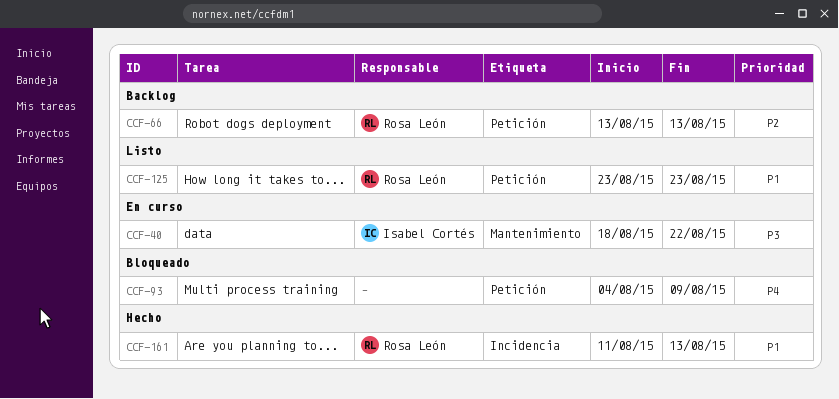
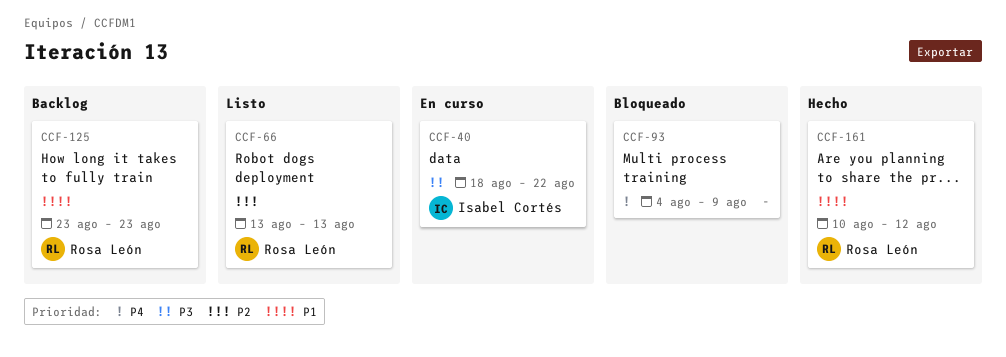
CCF-66, status: Backlog -> Listo
CCF-125, status: Listo -> Backlog
CCF-161, start: Aug 11 -> Aug 10
CCF-161, due: Aug 13 -> Aug 12

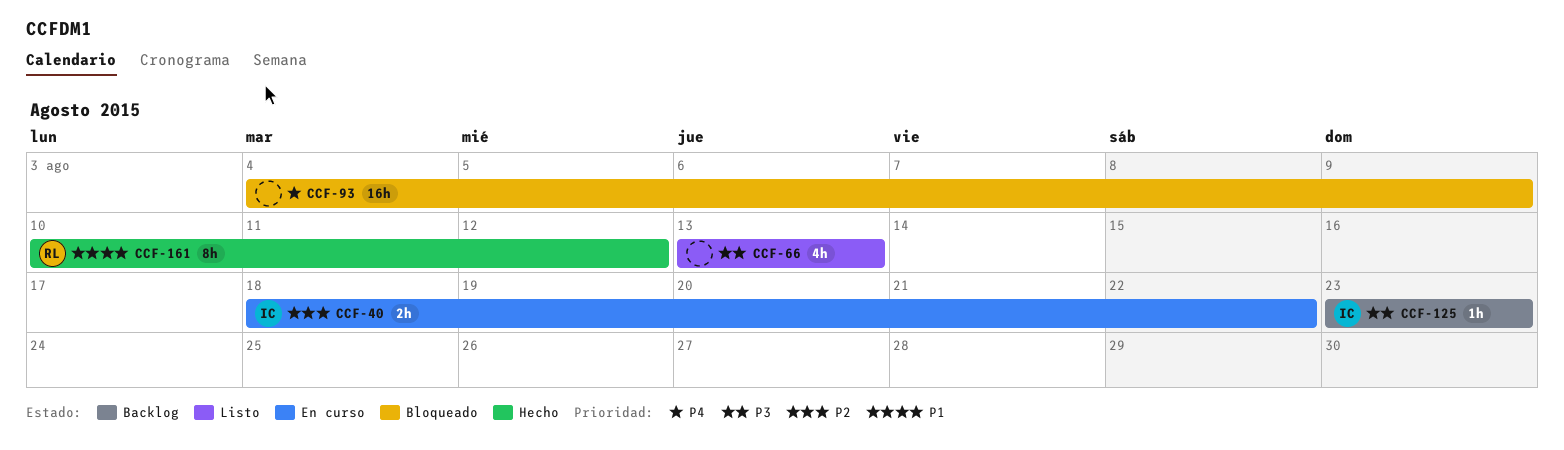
CCF-40, priority: P3 -> P2
CCF-66, owner: Rosa León -> none
CCF-66, priority: P2 -> P3
CCF-125, owner: Rosa León -> Isabel Cortés
CCF-125, priority: P1 -> P3

